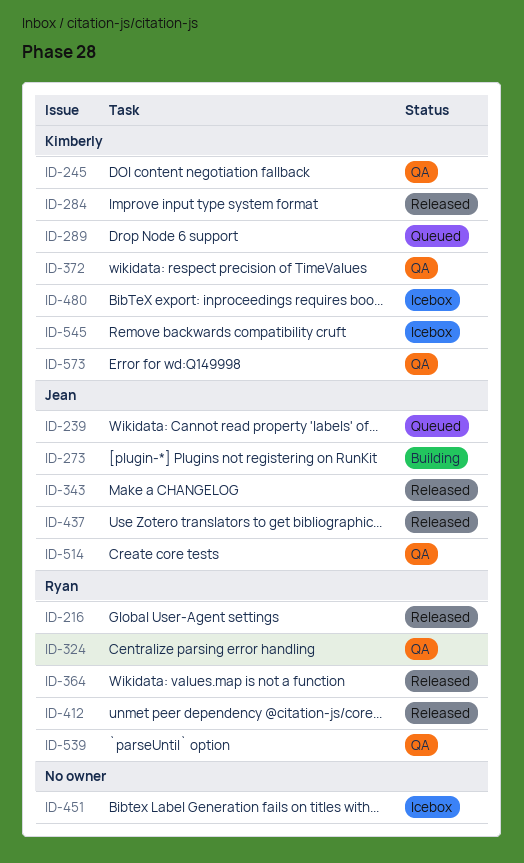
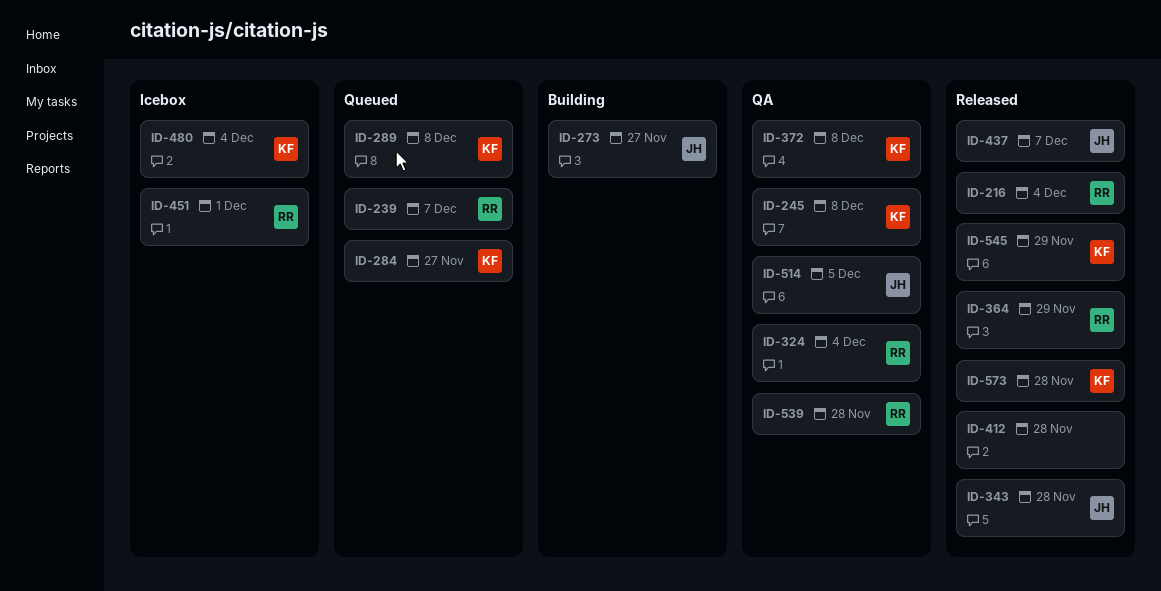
ID-239, owner: Jean -> Ryan
ID-284, status: Released -> Queued
ID-412, owner: Ryan -> none
ID-451, owner: none -> Ryan
ID-545, status: Icebox -> Released
ID-573, status: QA -> Released

